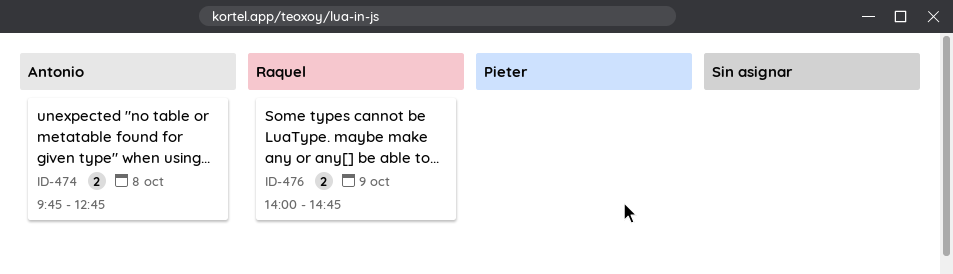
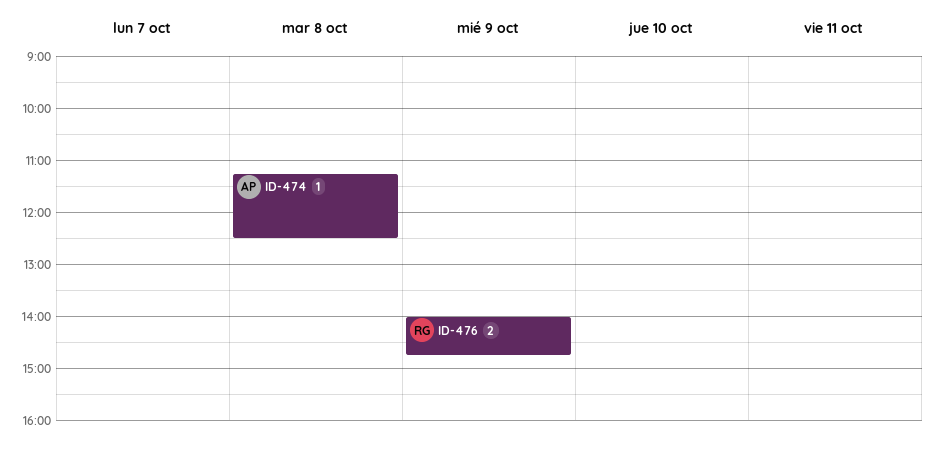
ID-474, estimate: 2 -> 1
ID-474, begins: 09:45 -> 11:15
ID-474, ends: 12:45 -> 12:30

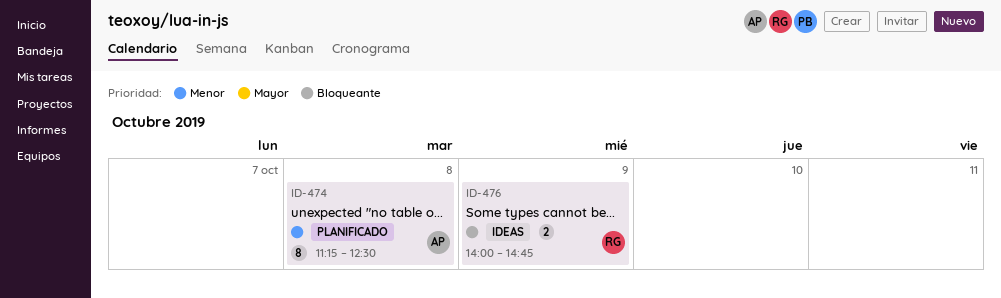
ID-474, estimate: 1 -> 8

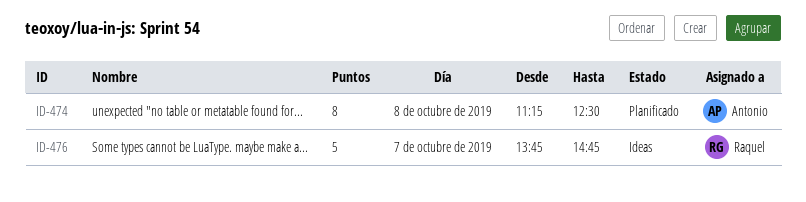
ID-476, estimate: 2 -> 5
ID-476, day: Oct 9 -> Oct 7
ID-476, begins: 14:00 -> 13:45

